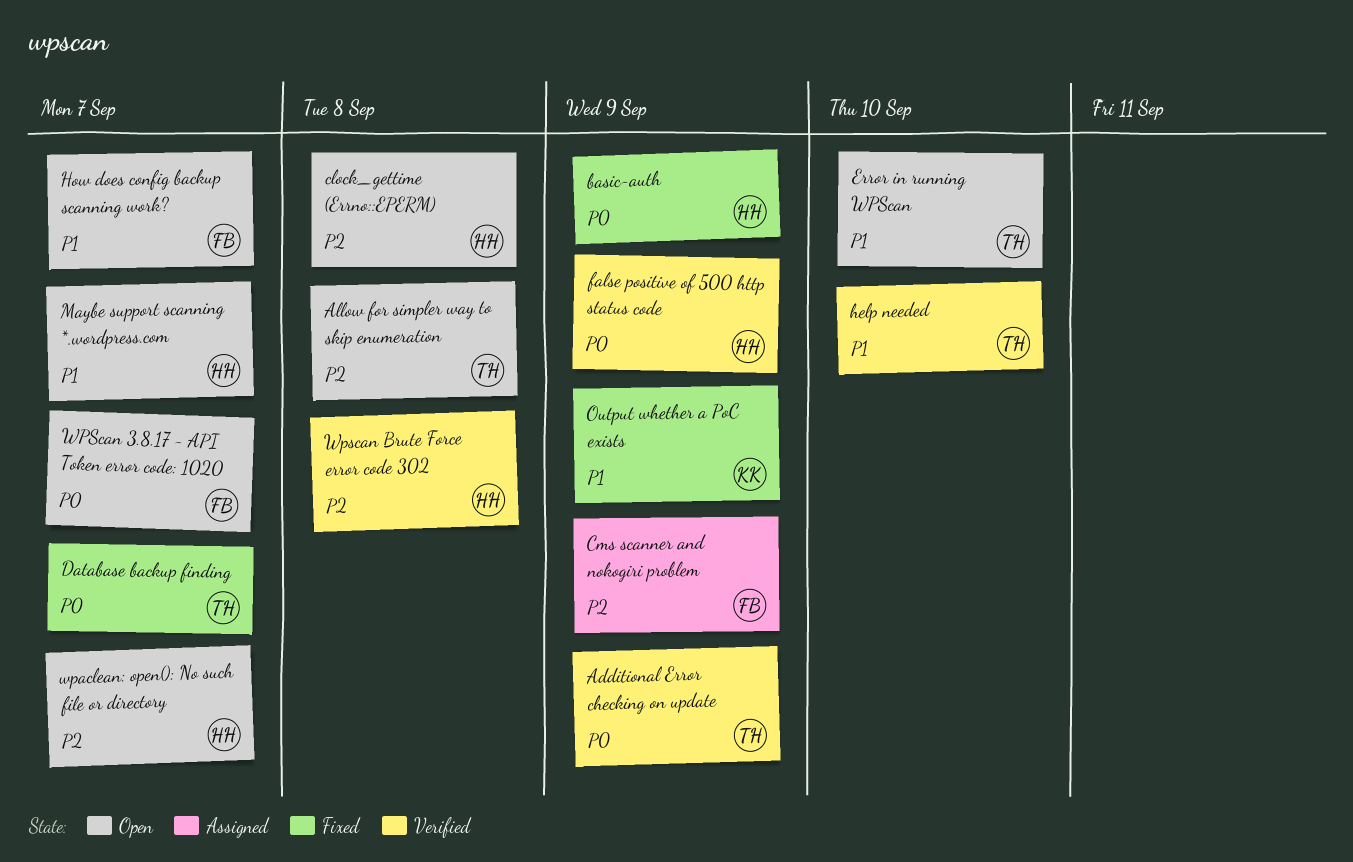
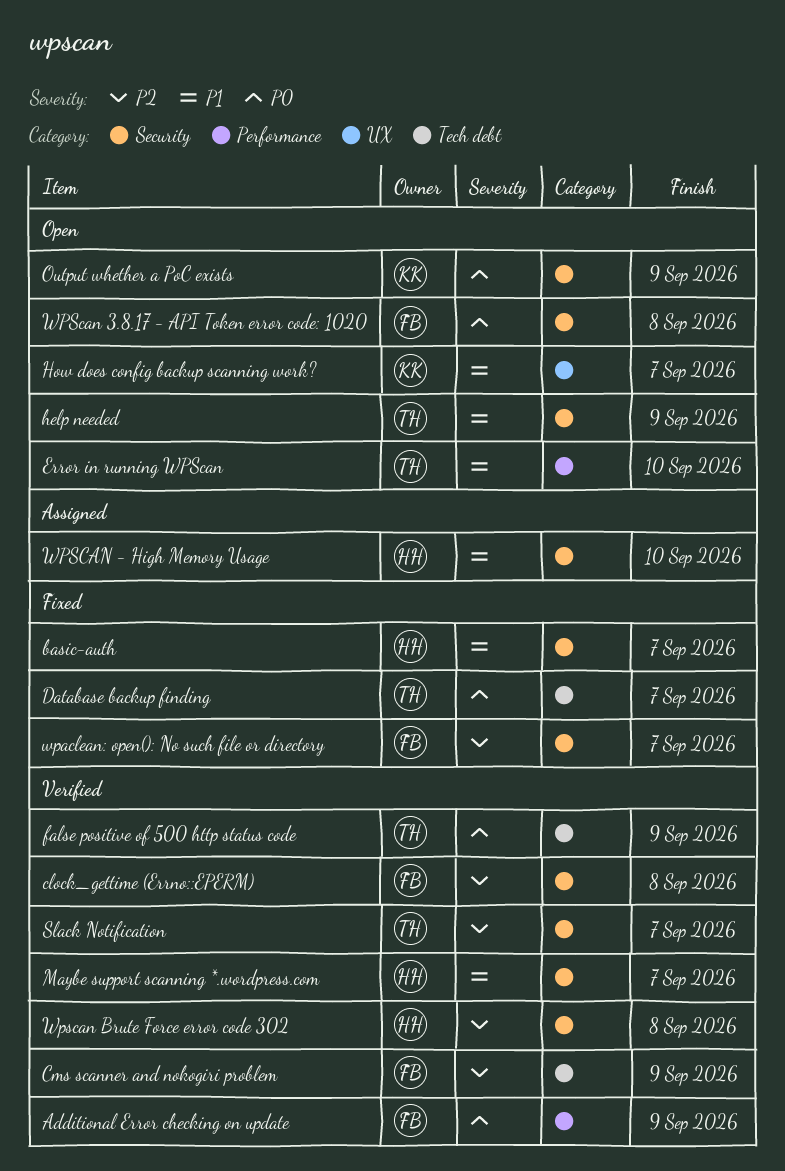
Additional Error checking on update, owner: TH -> FB
Allow for simpler way to skip enumeration: present -> none
basic-auth, priority: P0 -> P1
basic-auth, due: Sep 9 -> Sep 7
clock_gettime (Errno::EPERM), status: Open -> Verified
clock_gettime (Errno::EPERM), owner: HH -> FB
Cms scanner and nokogiri problem, status: Assigned -> Verified
false positive of 500 http status code, owner: HH -> TH
help needed, status: Verified -> Open
help needed, due: Sep 10 -> Sep 9
How does config backup scanning work?, owner: FB -> KK
Maybe support scanning *.wordpress.com, status: Open -> Verified
Output whether a PoC exists, status: Fixed -> Open
Output whether a PoC exists, priority: P1 -> P0
Slack Notification: none -> present
wpaclean: open(): No such file or directory, status: Open -> Fixed
wpaclean: open(): No such file or directory, owner: HH -> FB
WPSCAN - High Memory Usage: none -> present
WPScan 3.8.17 - API Token error code: 1020, due: Sep 7 -> Sep 8

